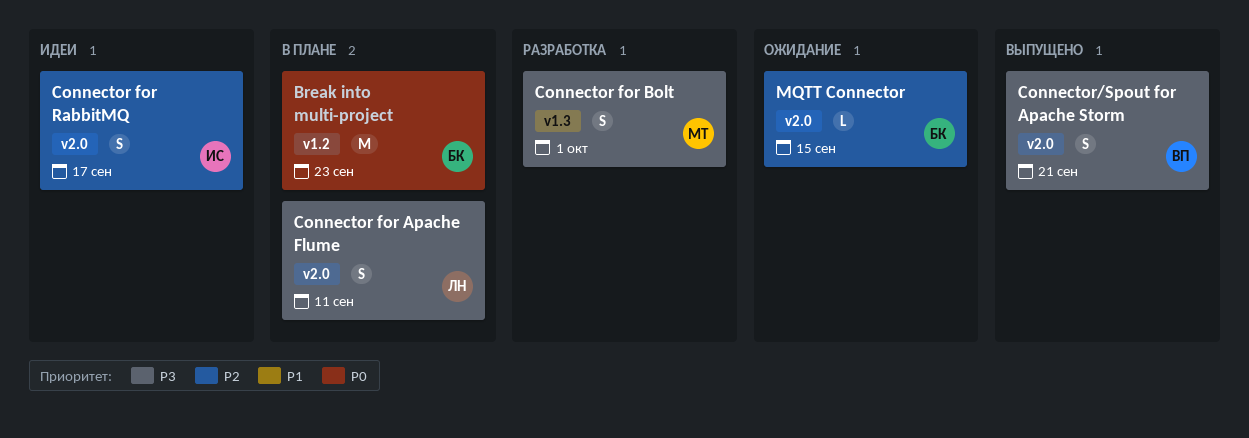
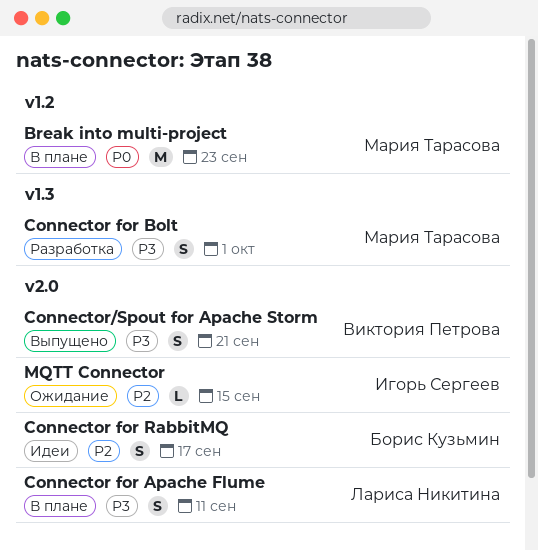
Break into multi-project, owner: Борис Кузьмин -> Мария Тарасова
Connector for RabbitMQ, owner: Игорь Сергеев -> Борис Кузьмин
MQTT Connector, owner: Борис Кузьмин -> Игорь Сергеев

